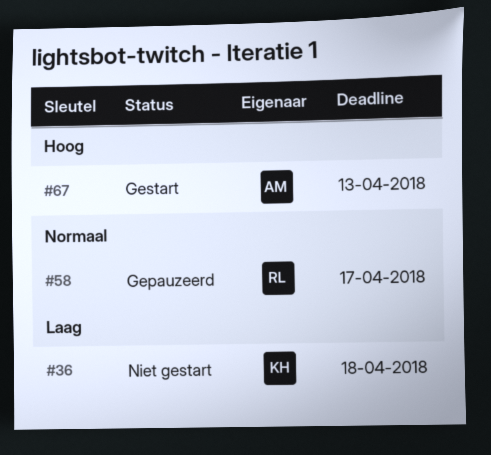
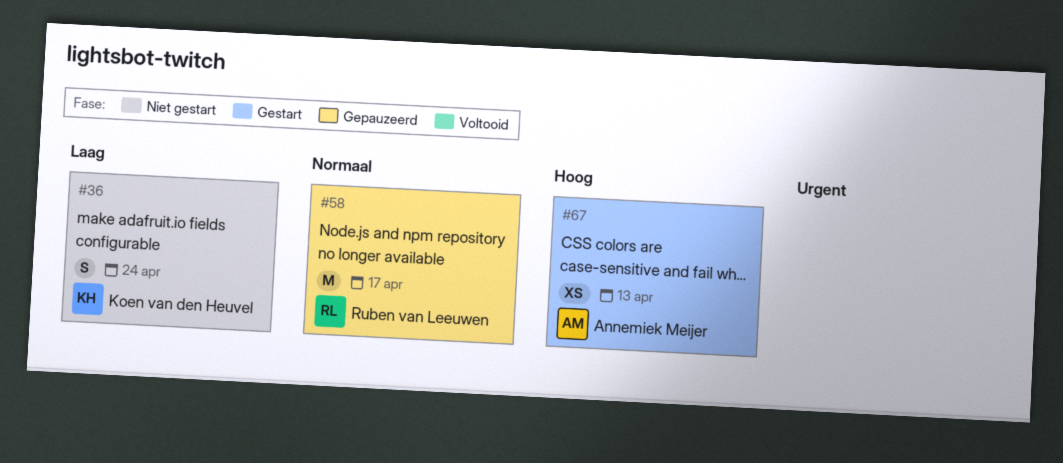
#36, due: Apr 18 -> Apr 24

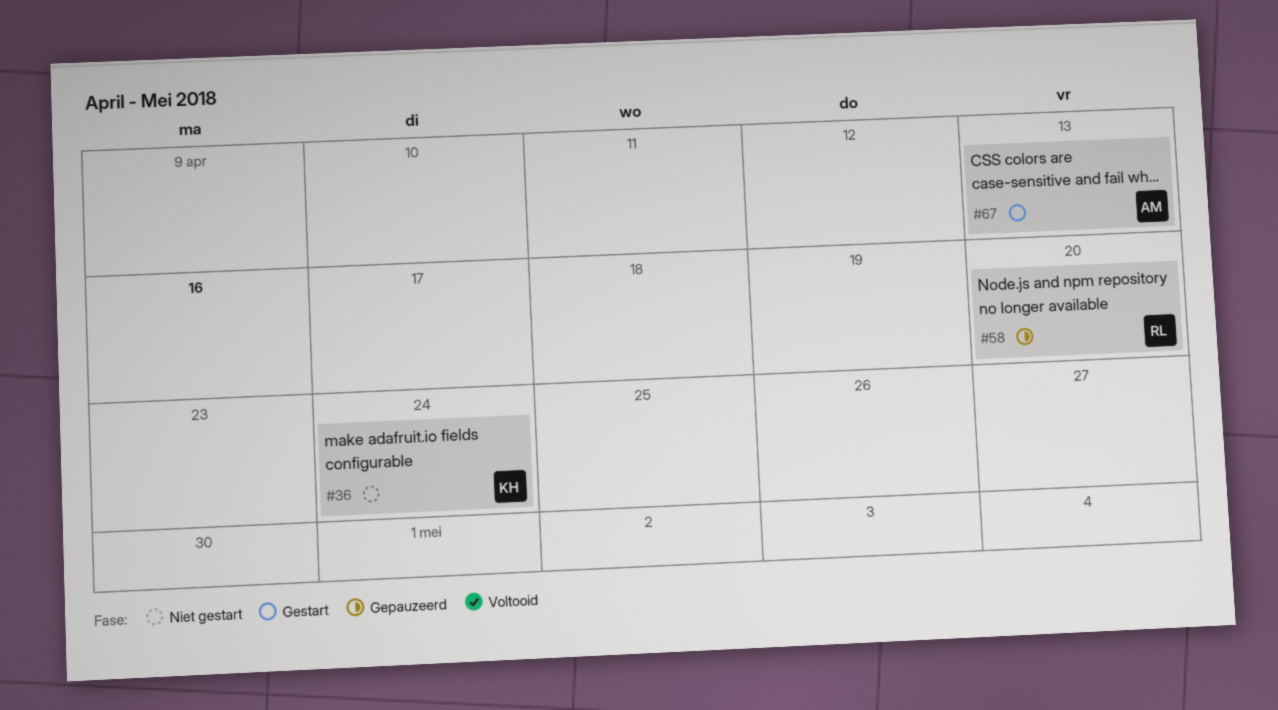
#58, due: Apr 17 -> Apr 20

